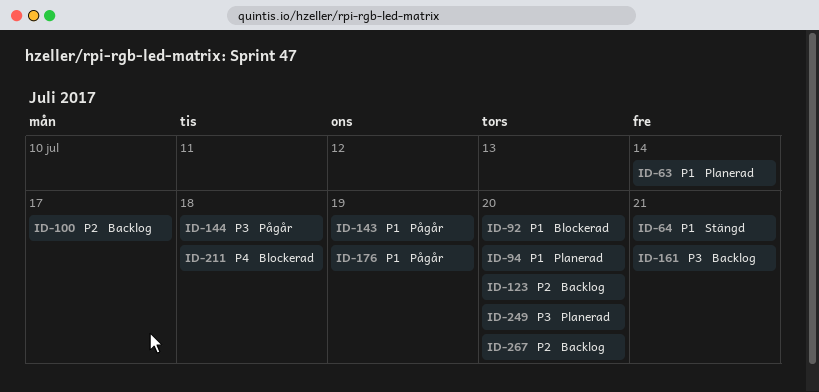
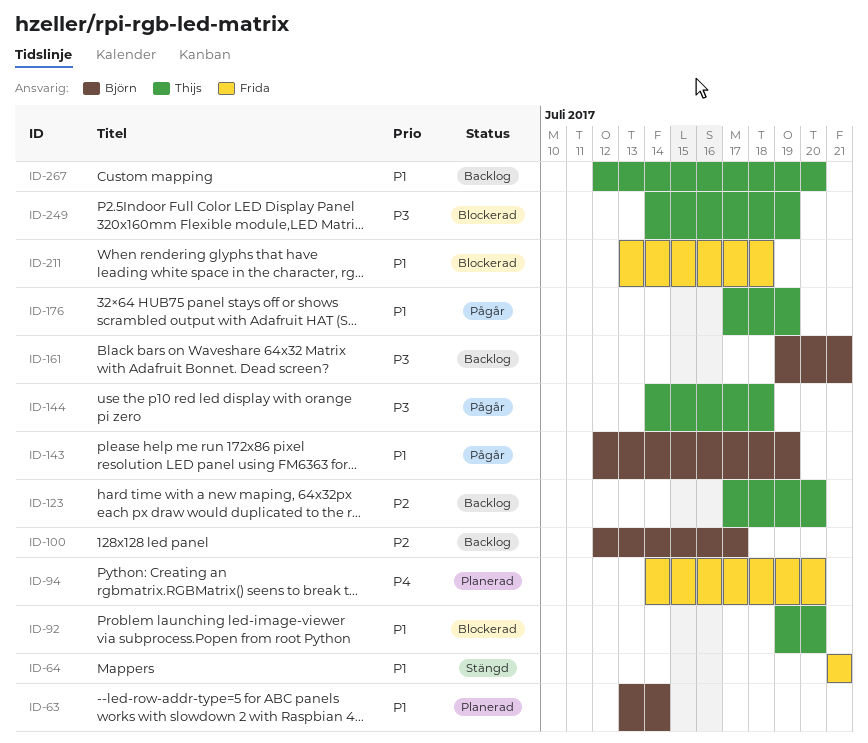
ID-94, priority: P1 -> P4
ID-211, priority: P4 -> P1
ID-249, status: Planerad -> Blockerad
ID-249, due: Jul 20 -> Jul 19
ID-267, priority: P2 -> P1

